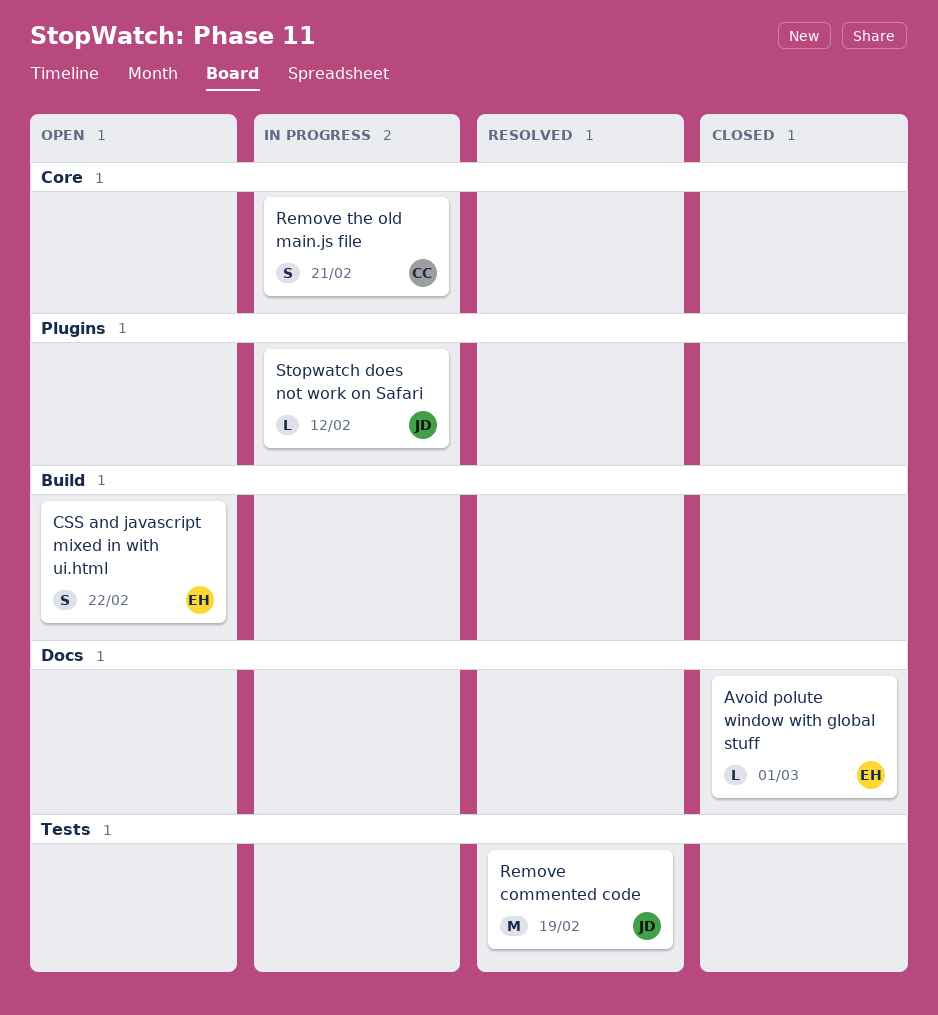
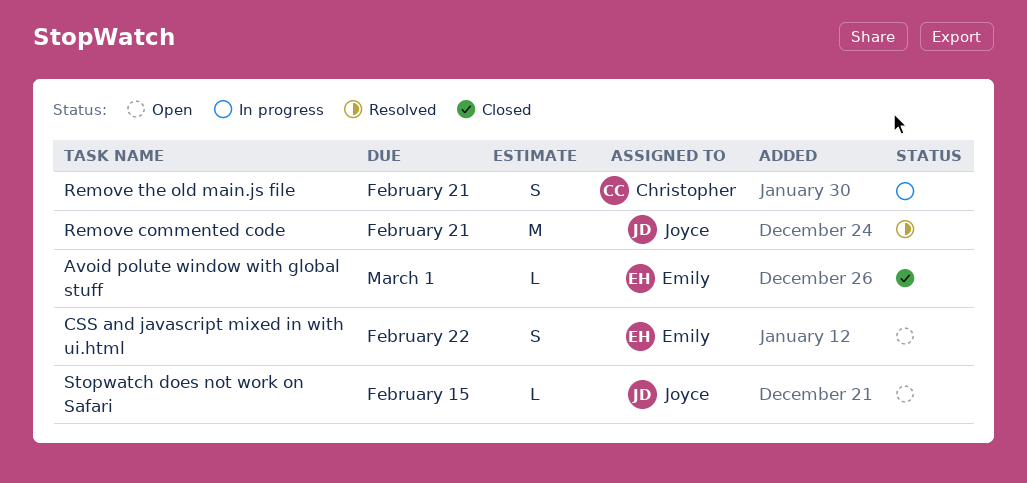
Remove commented code, due: Feb 19 -> Feb 21
Stopwatch does not work on Safari, status: In progress -> Open
Stopwatch does not work on Safari, due: Feb 12 -> Feb 15

